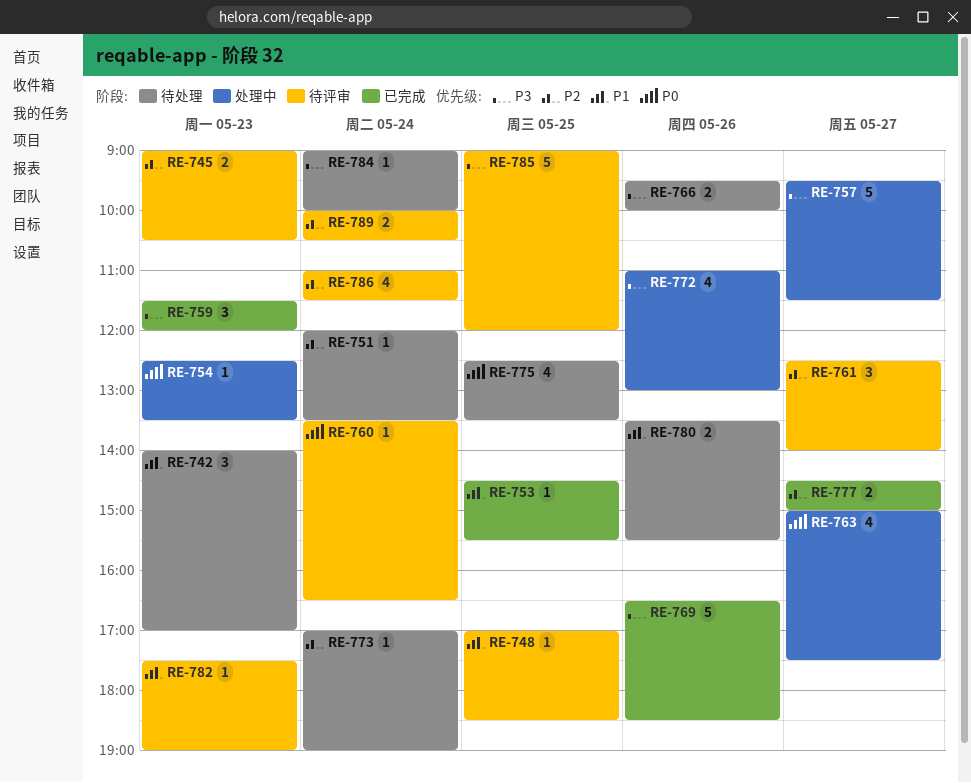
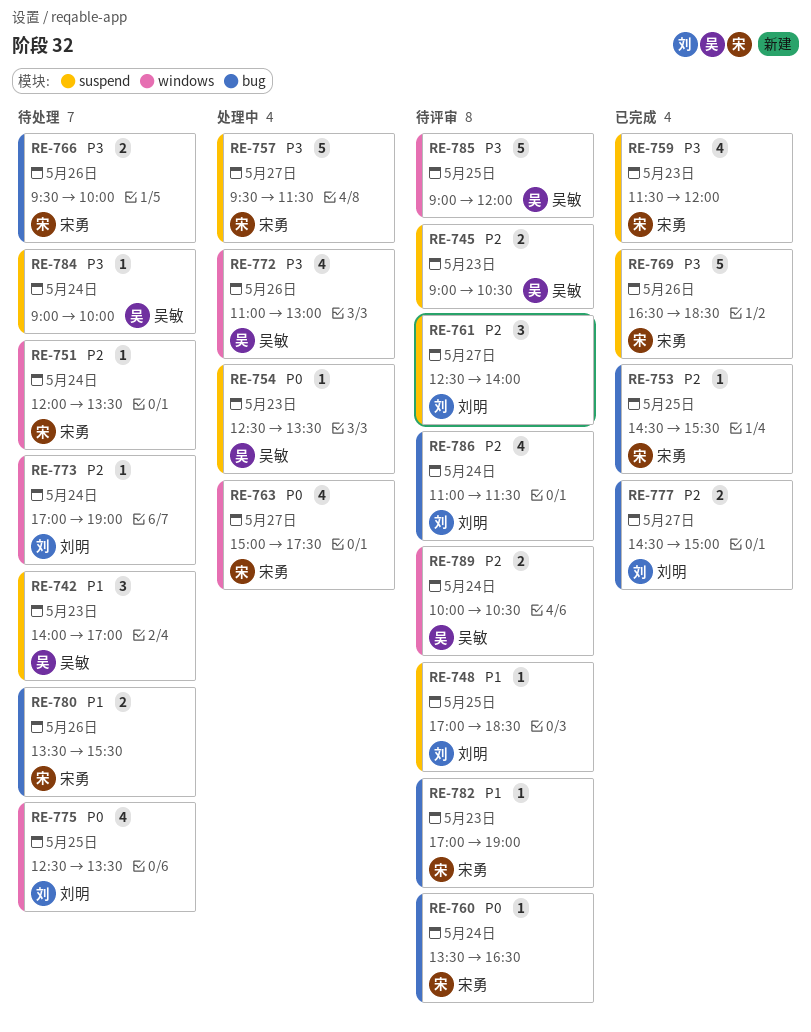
RE-753, priority: P1 -> P2
RE-759, estimate: 3 -> 4
RE-782, begins: 17:30 -> 17:00

